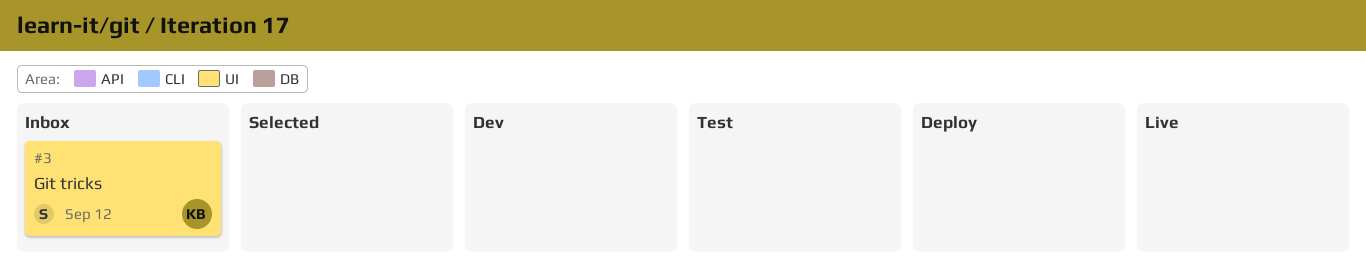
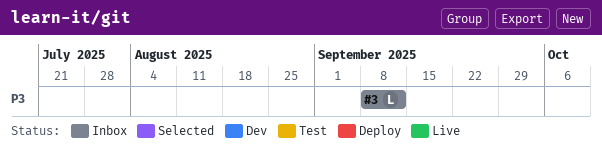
#3, estimate: S -> L

